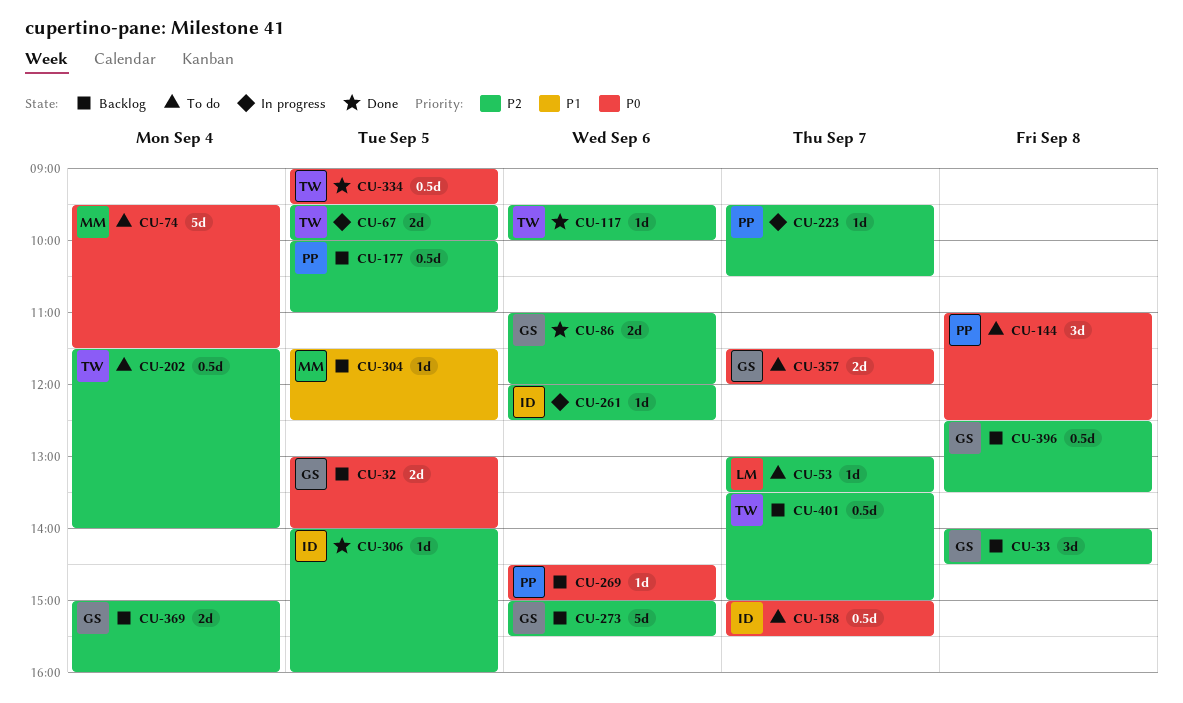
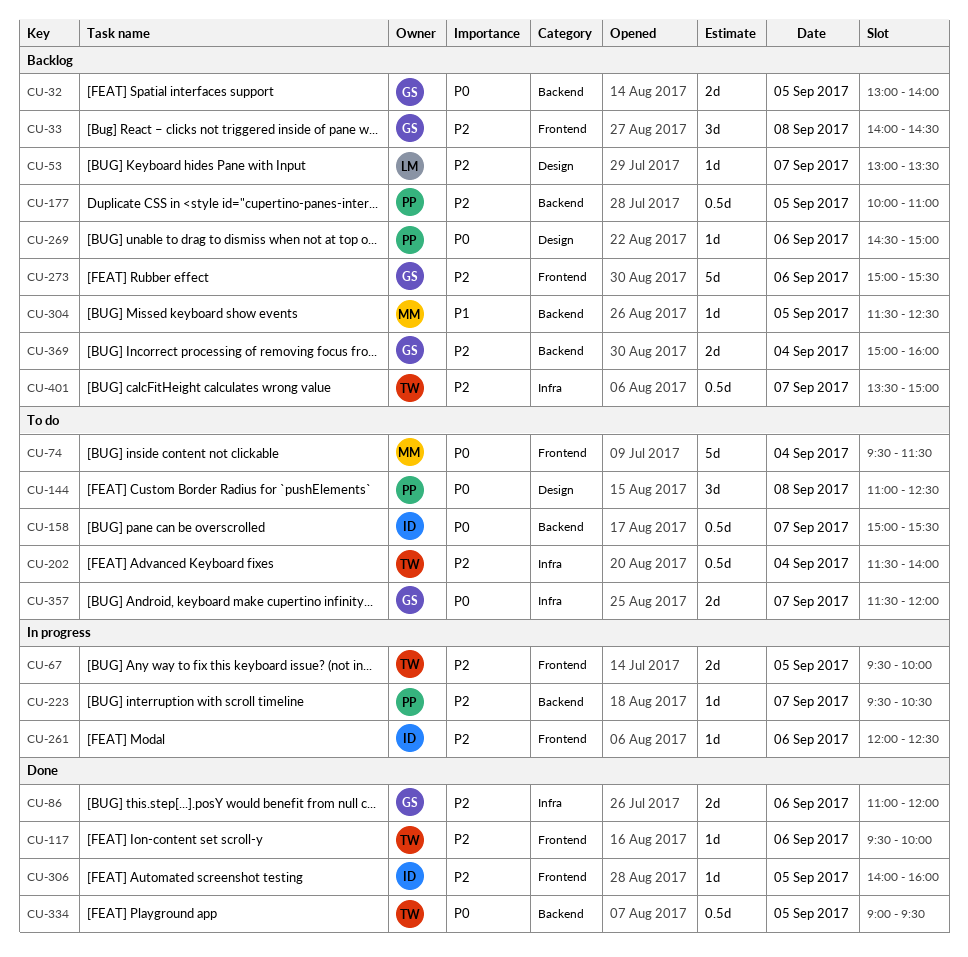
CU-53, status: To do -> Backlog
CU-396: present -> none

